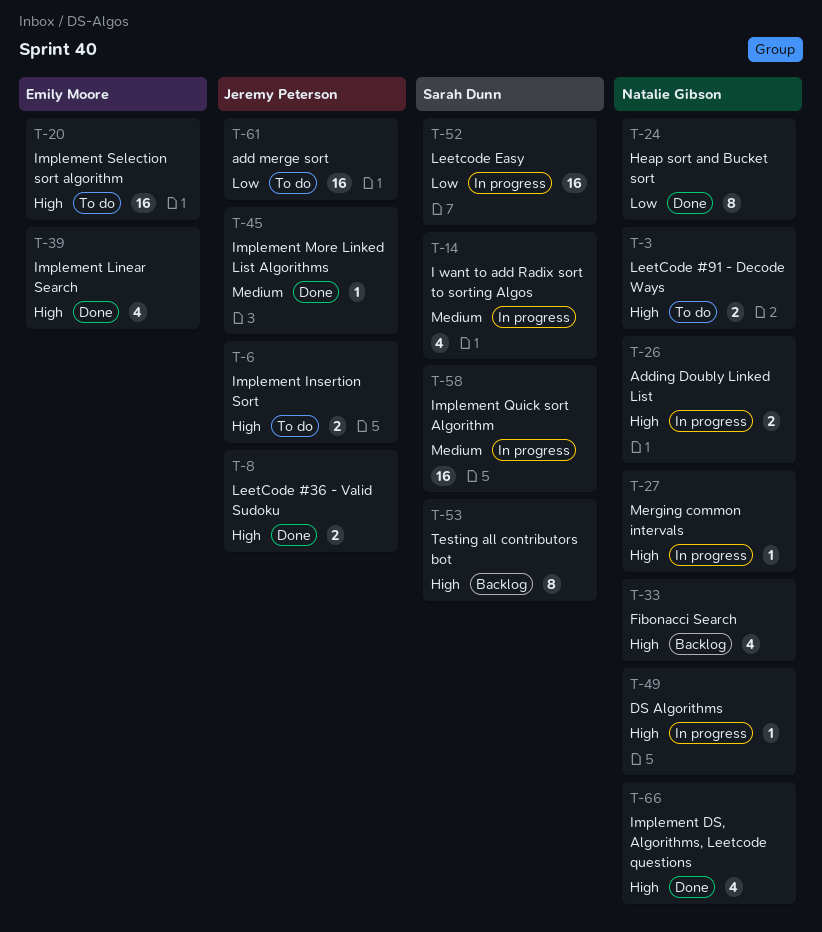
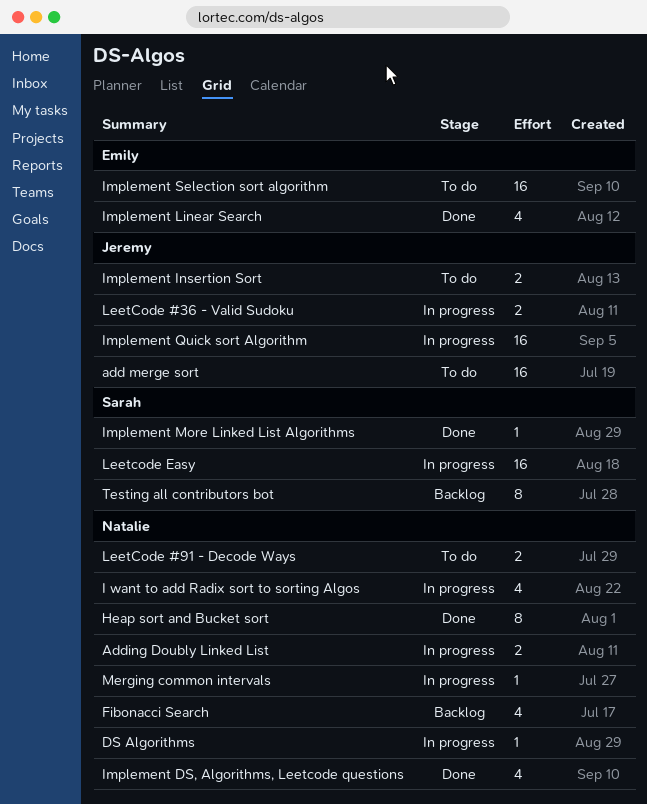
I want to add Radix sort to sorting Algos, owner: Sarah Dunn -> Natalie Gibson
Implement More Linked List Algorithms, owner: Jeremy Peterson -> Sarah Dunn
Implement Quick sort Algorithm, owner: Sarah Dunn -> Jeremy Peterson
LeetCode #36 - Valid Sudoku, status: Done -> In progress

